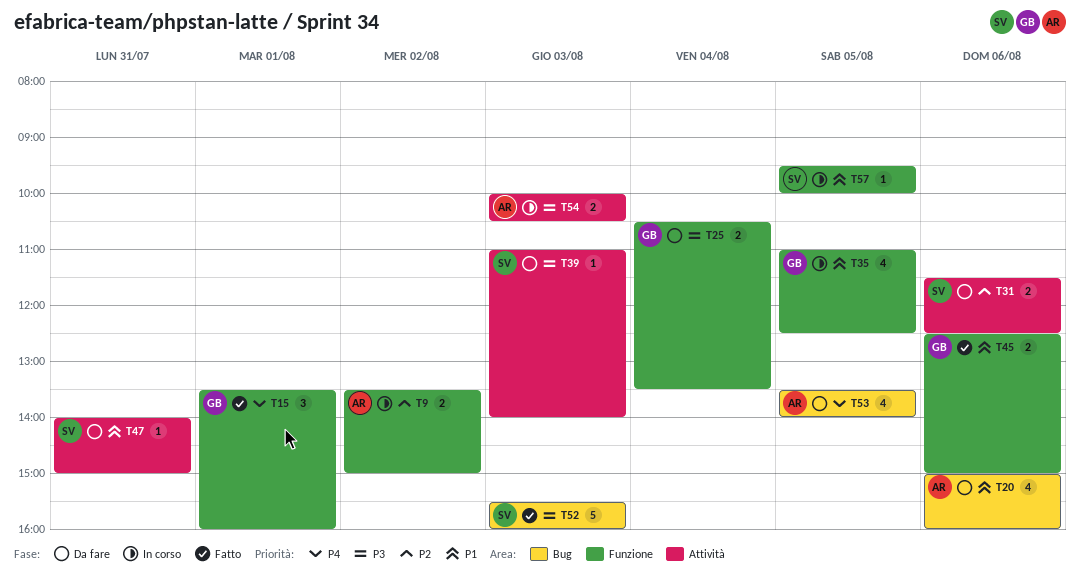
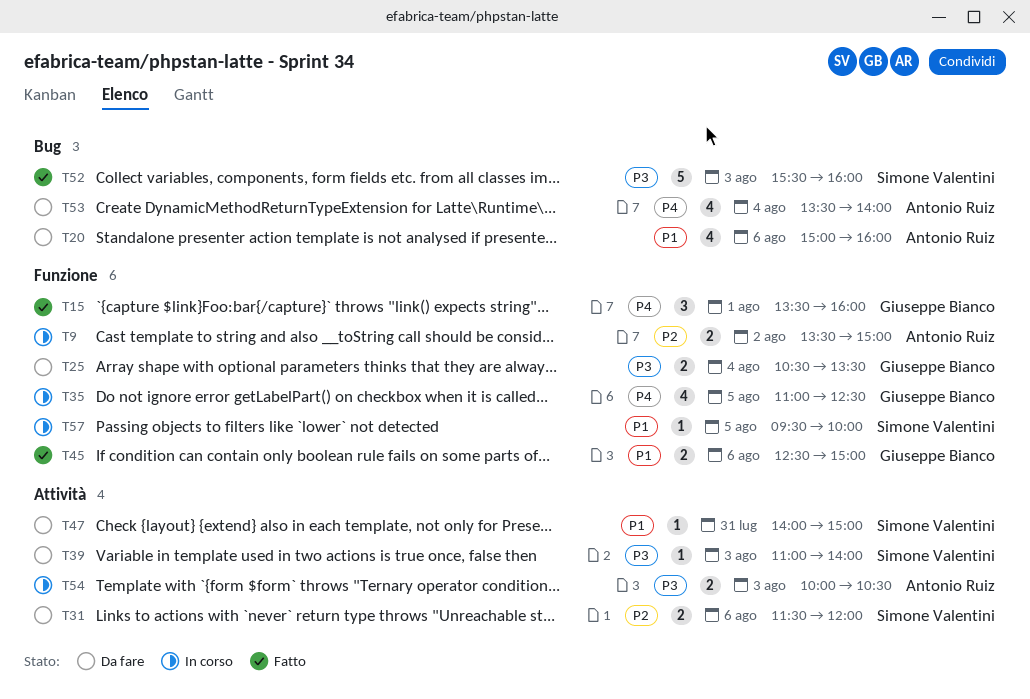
T31, ends: 12:30 -> 12:00
T35, priority: P1 -> P4
T53, day: Aug 5 -> Aug 4

